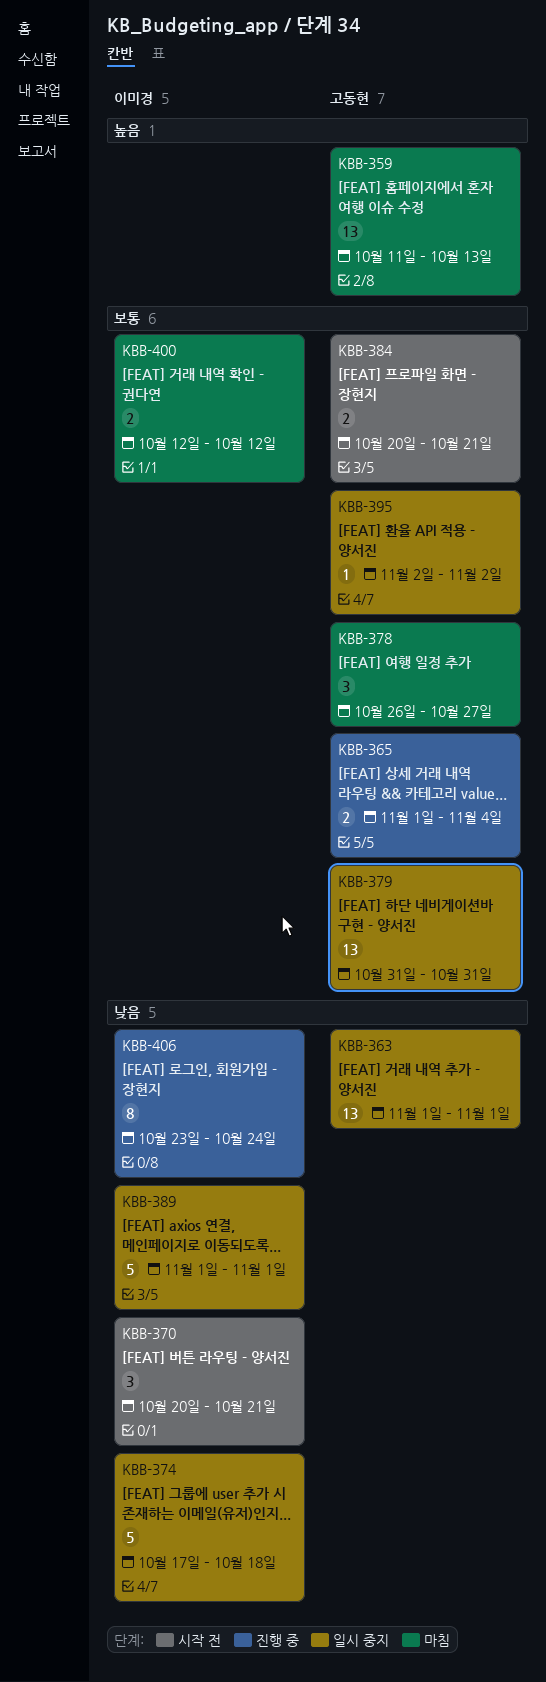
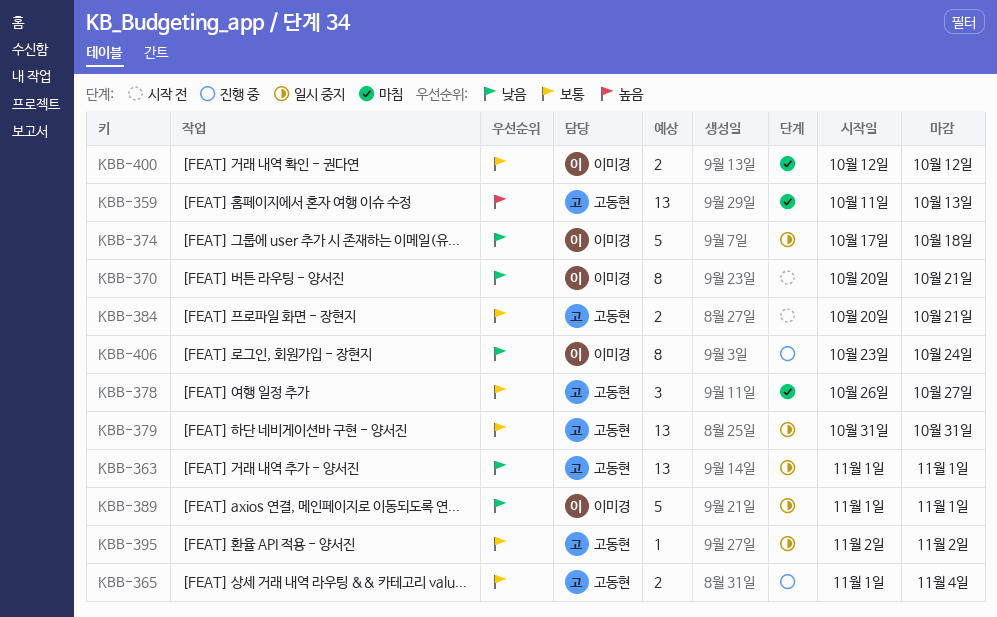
KBB-370, estimate: 3 -> 8

